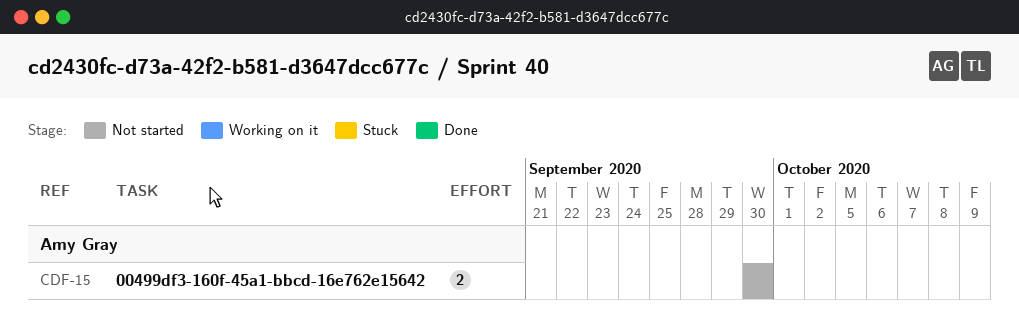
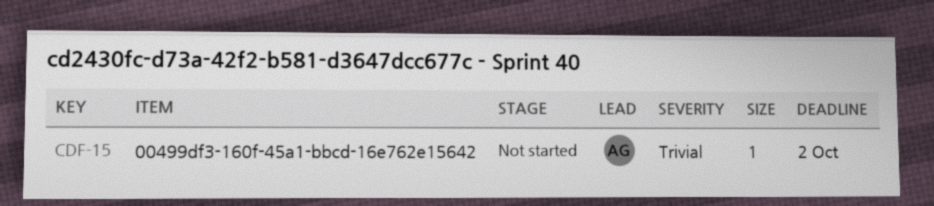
CDF-15, estimate: 2 -> 1
CDF-15, due: Sep 30 -> Oct 2

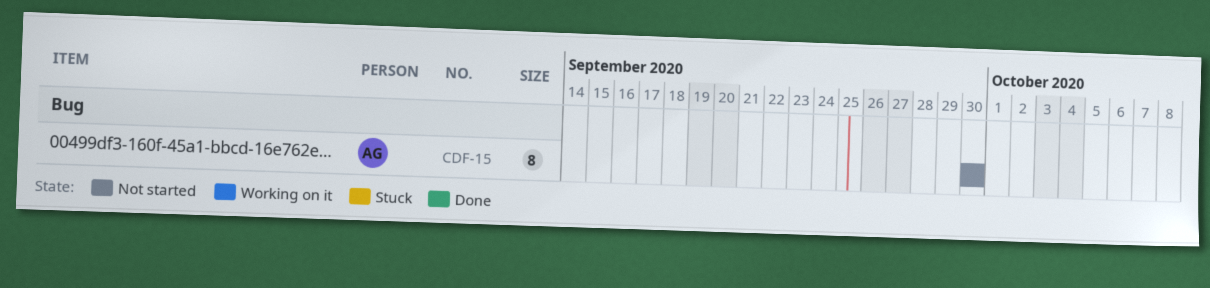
CDF-15, estimate: 1 -> 8
CDF-15, due: Oct 2 -> Sep 30

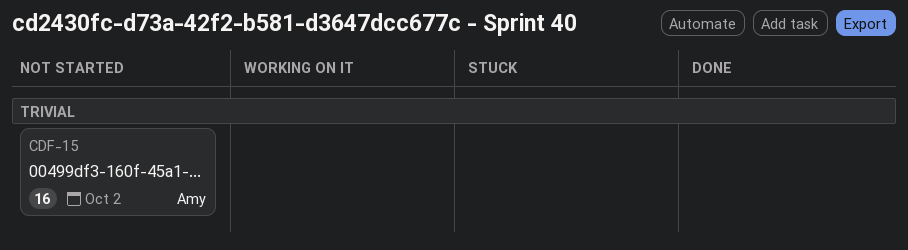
CDF-15, estimate: 8 -> 16
CDF-15, due: Sep 30 -> Oct 2

